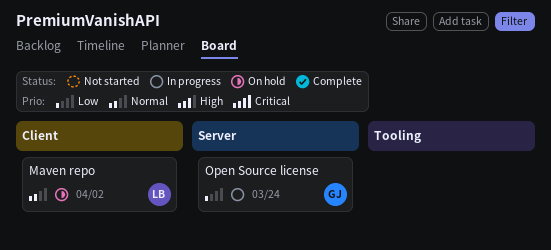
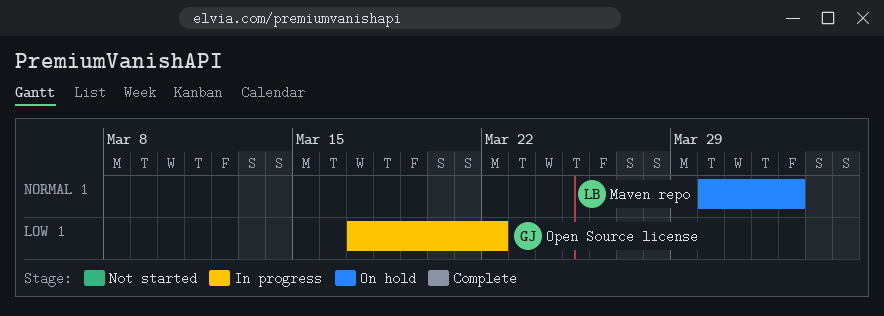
Open Source license, due: Mar 24 -> Mar 22

